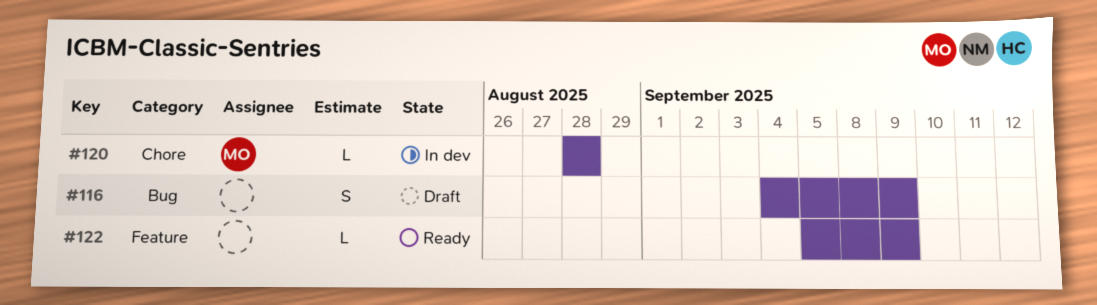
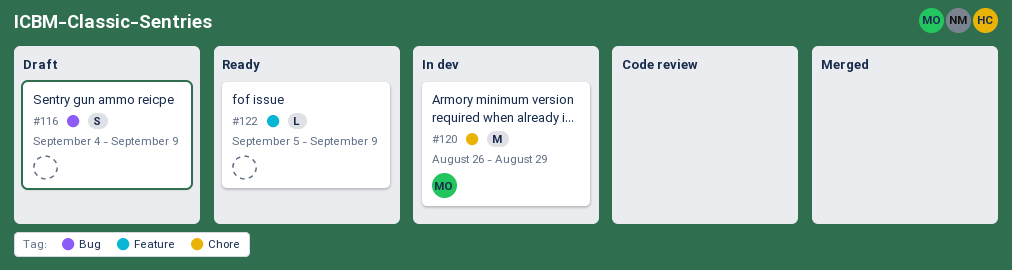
#120, estimate: L -> M
#120, start: Aug 28 -> Aug 26
#120, due: Aug 28 -> Aug 29

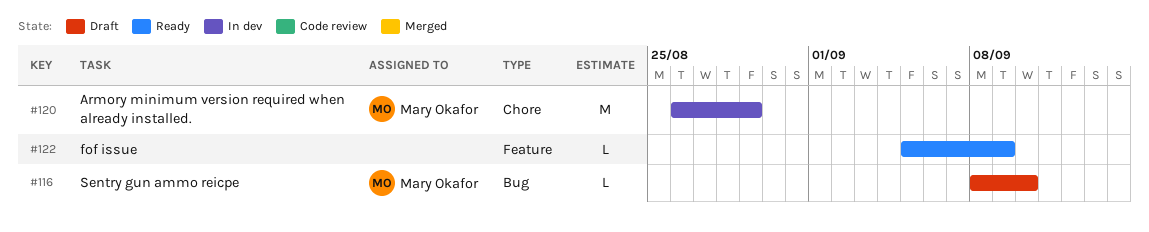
#116, owner: none -> Mary Okafor
#116, estimate: S -> L
#116, start: Sep 4 -> Sep 8
#116, due: Sep 9 -> Sep 10

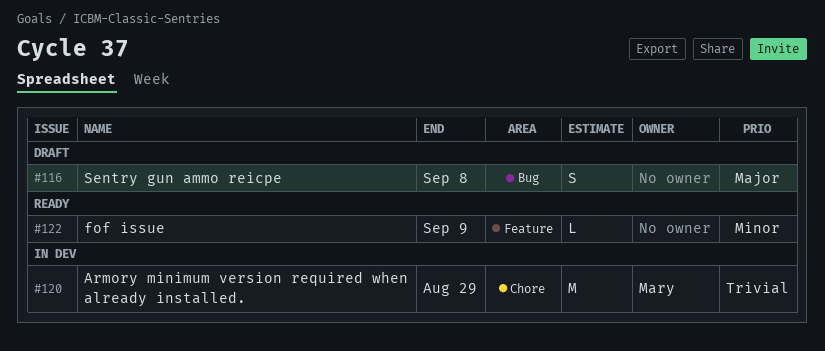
#116, owner: Mary Okafor -> none
#116, estimate: L -> S
#116, due: Sep 10 -> Sep 8

